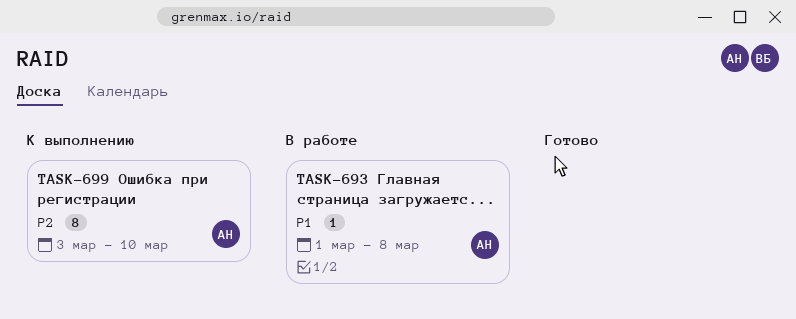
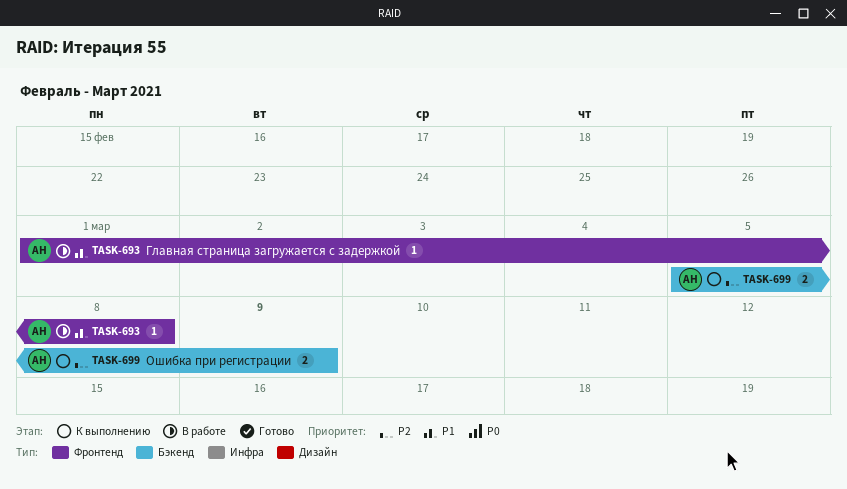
TASK-699, estimate: 8 -> 2
TASK-699, start: Mar 3 -> Mar 5
TASK-699, due: Mar 10 -> Mar 9

